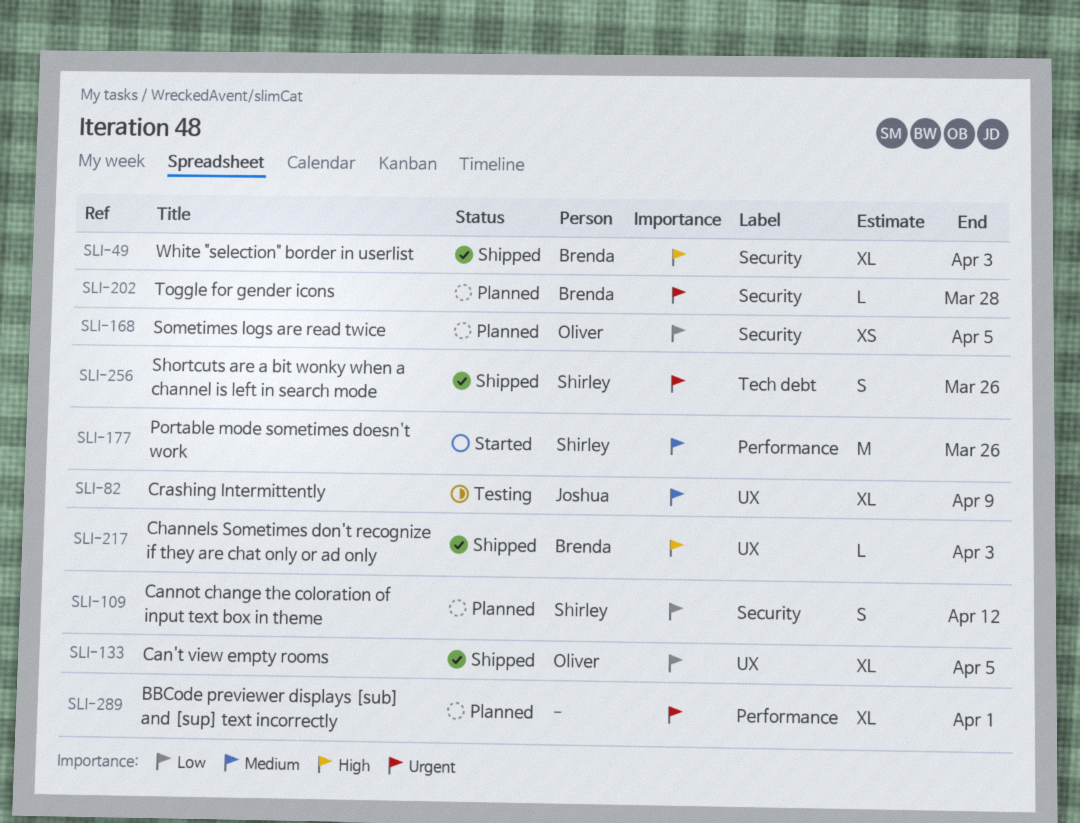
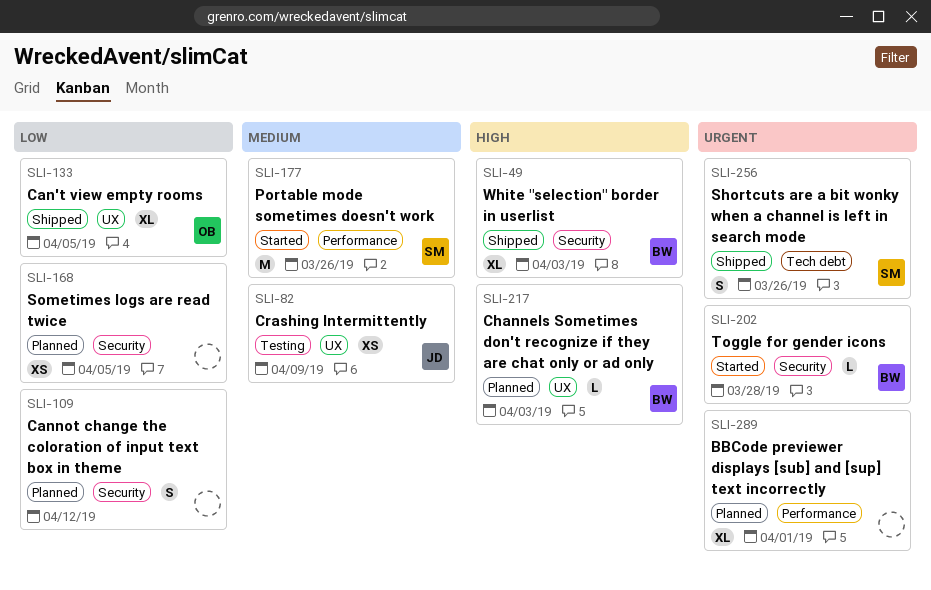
SLI-82, estimate: XL -> XS
SLI-109, owner: Shirley -> none
SLI-168, owner: Oliver -> none
SLI-202, status: Planned -> Started
SLI-217, status: Shipped -> Planned

